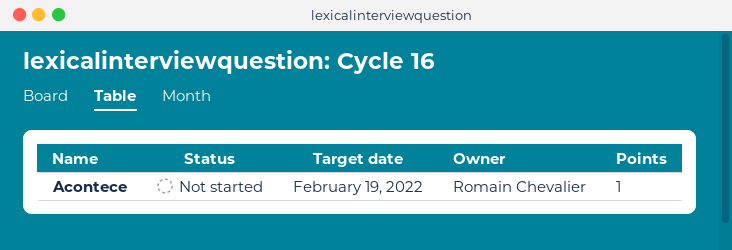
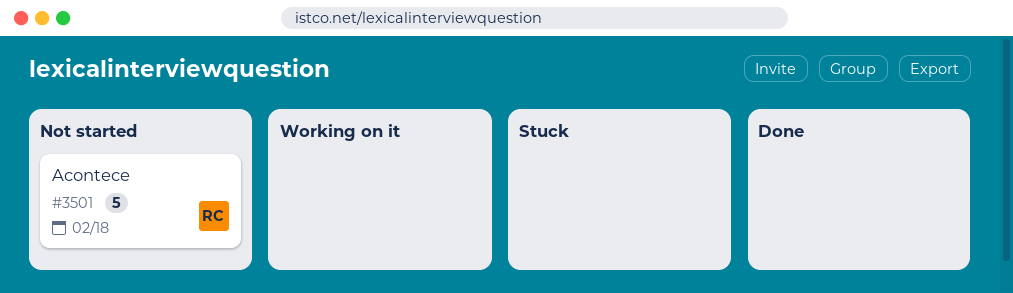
Acontece, estimate: 1 -> 5
Acontece, due: Feb 19 -> Feb 18

